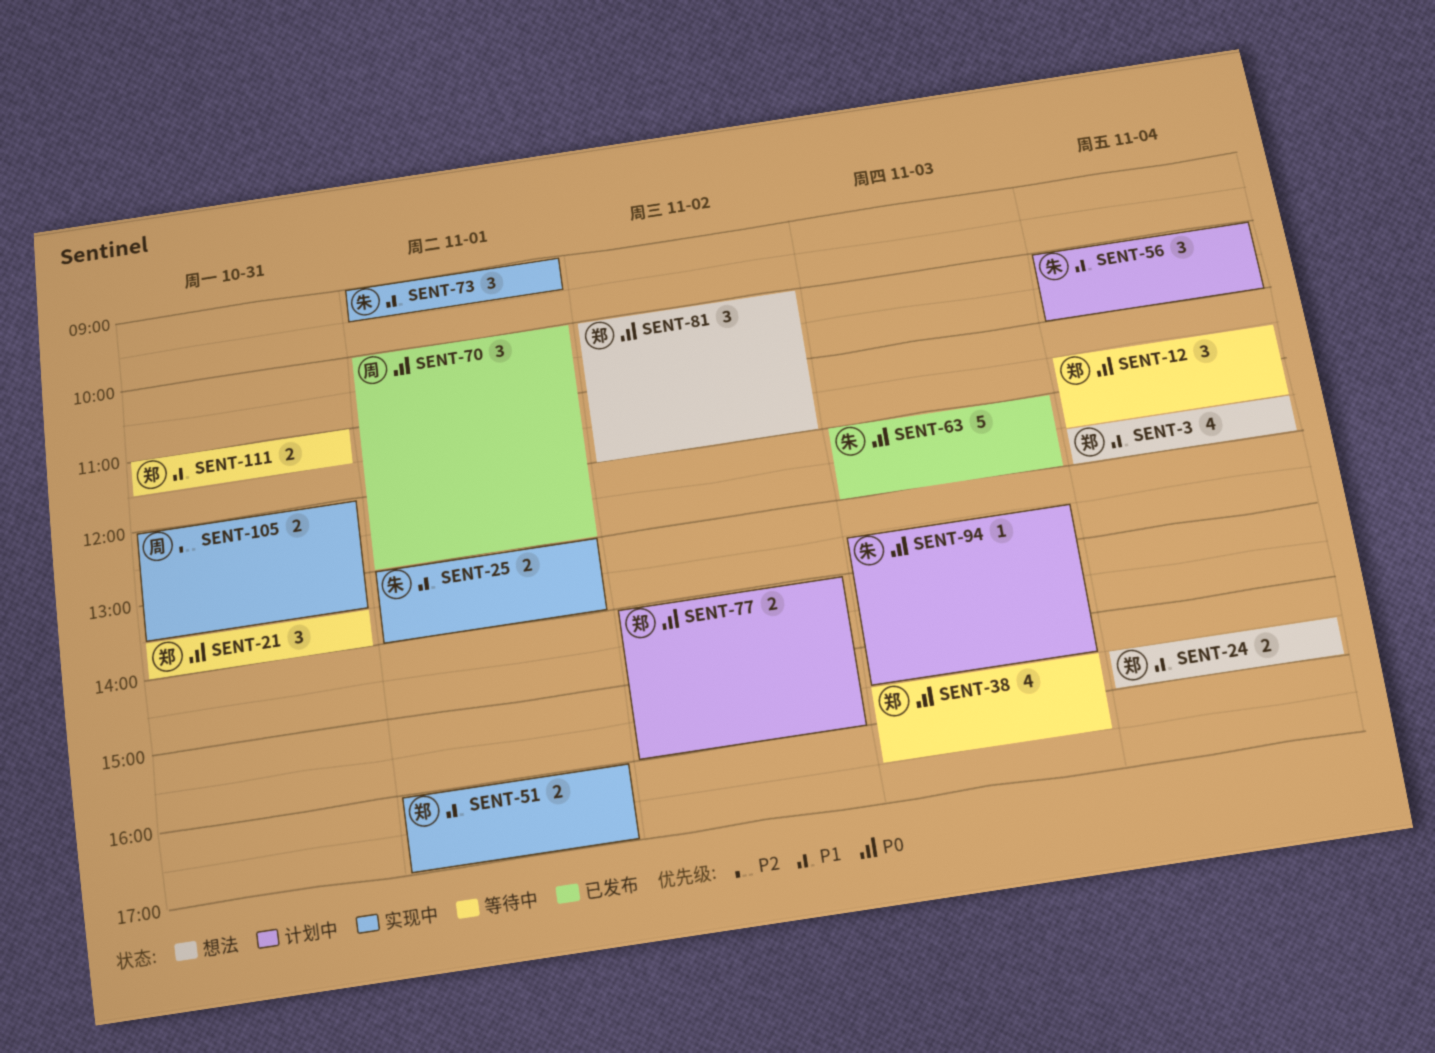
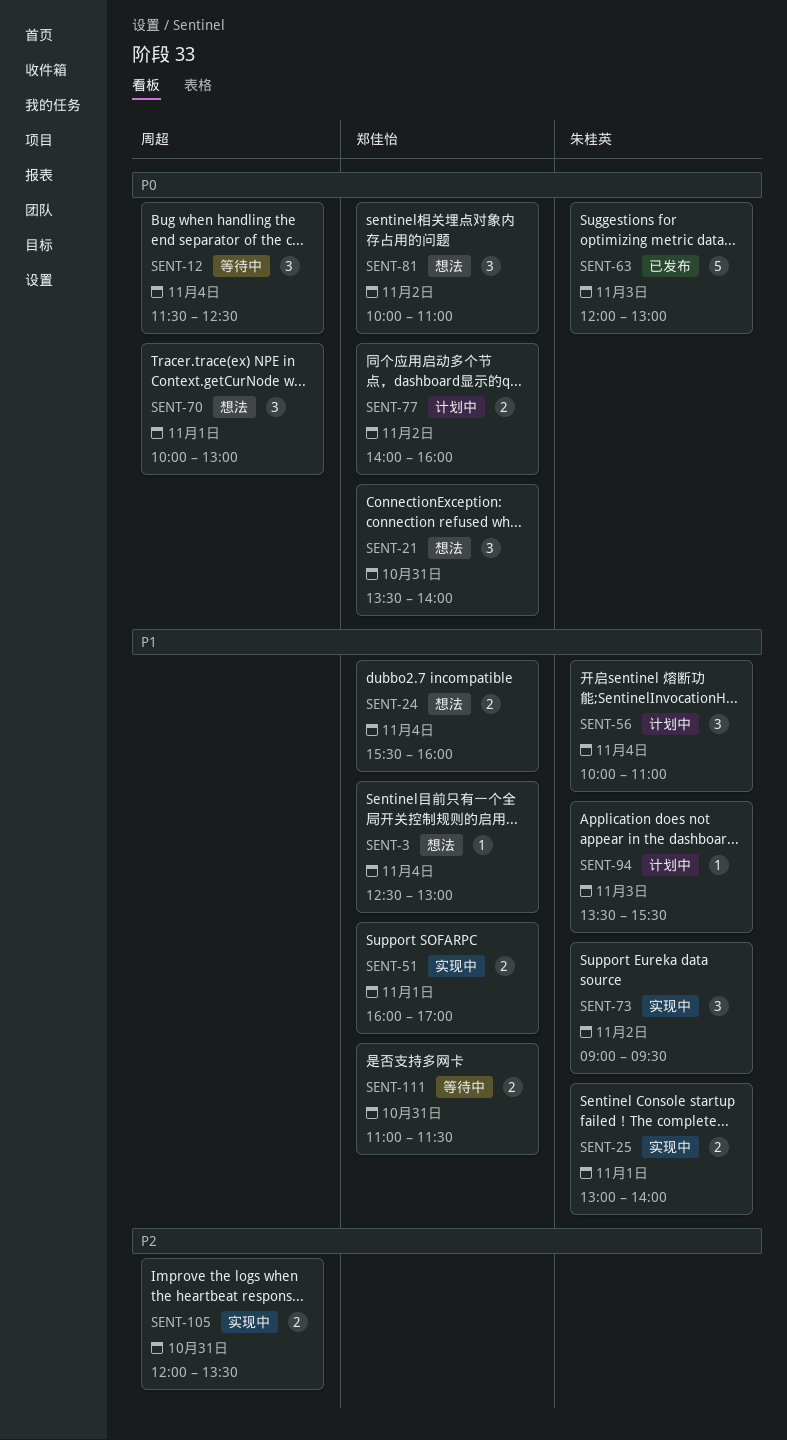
SENT-3, estimate: 4 -> 1
SENT-12, owner: 郑佳怡 -> 周超
SENT-21, status: 等待中 -> 想法
SENT-38: present -> none
SENT-70, status: 已发布 -> 想法
SENT-73, day: Nov 1 -> Nov 2
SENT-81, ends: 12:00 -> 11:00
SENT-94, priority: P0 -> P1

